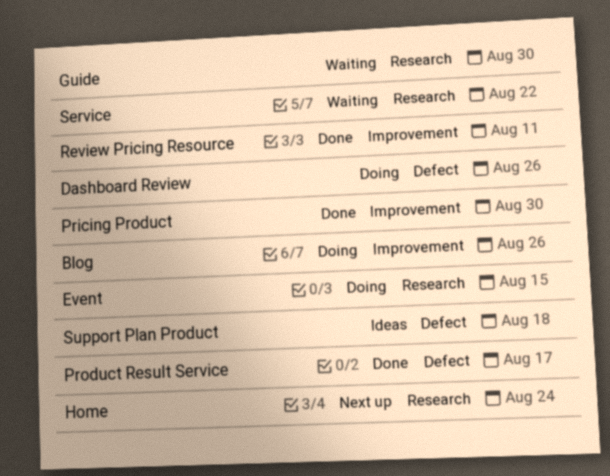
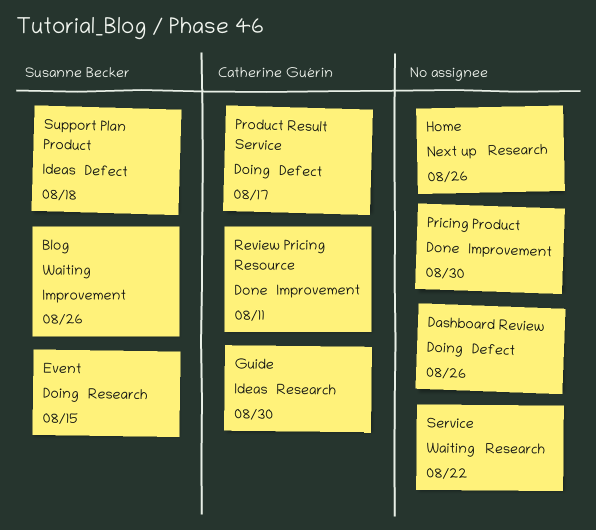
Blog, status: Doing -> Waiting
Guide, status: Waiting -> Ideas
Home, due: Aug 24 -> Aug 26
Product Result Service, status: Done -> Doing

